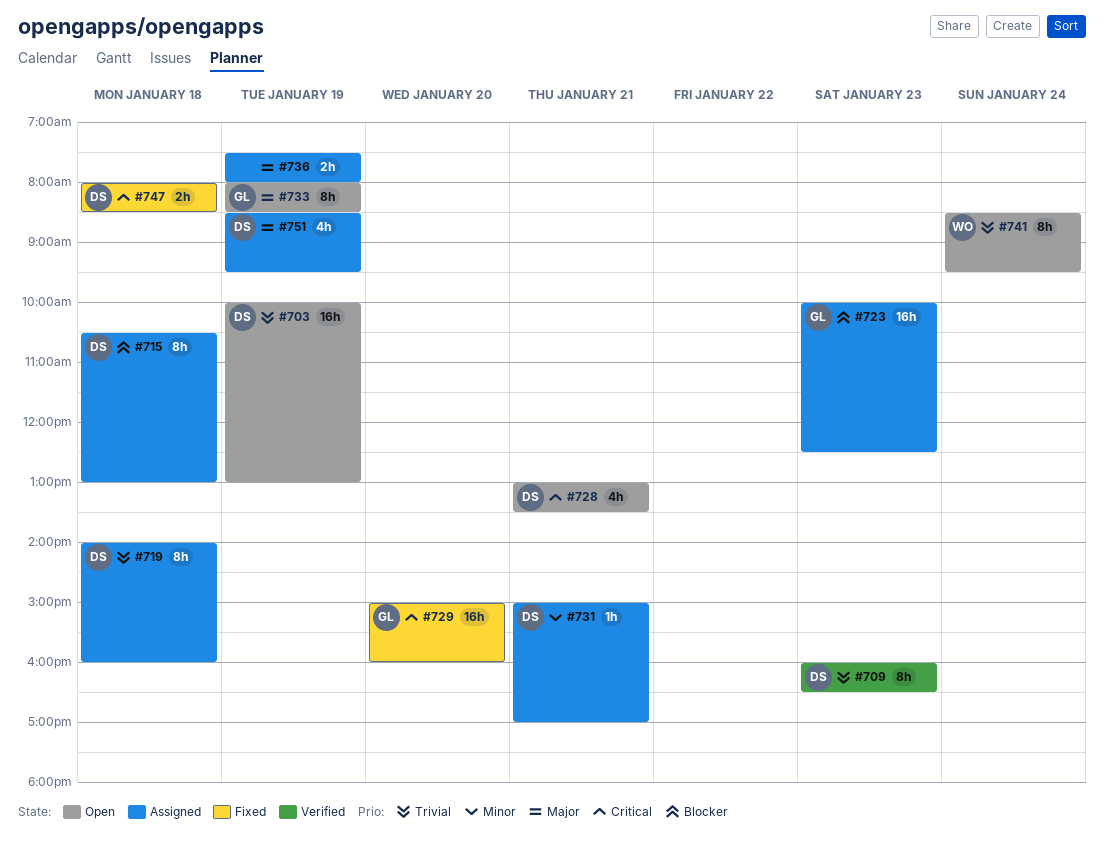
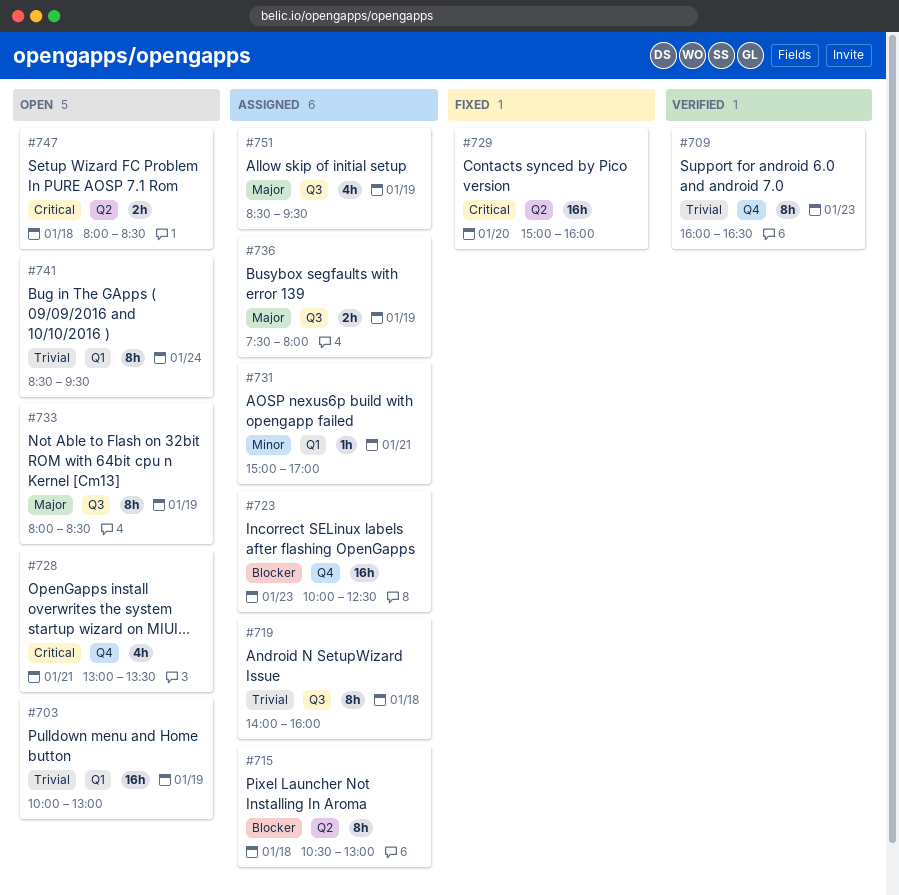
#747, status: Fixed -> Open

